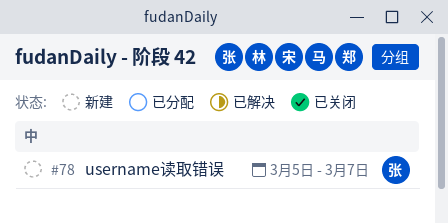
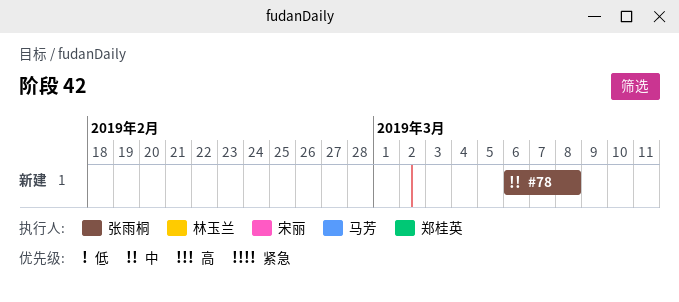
#78, start: Mar 5 -> Mar 6
#78, due: Mar 7 -> Mar 8

